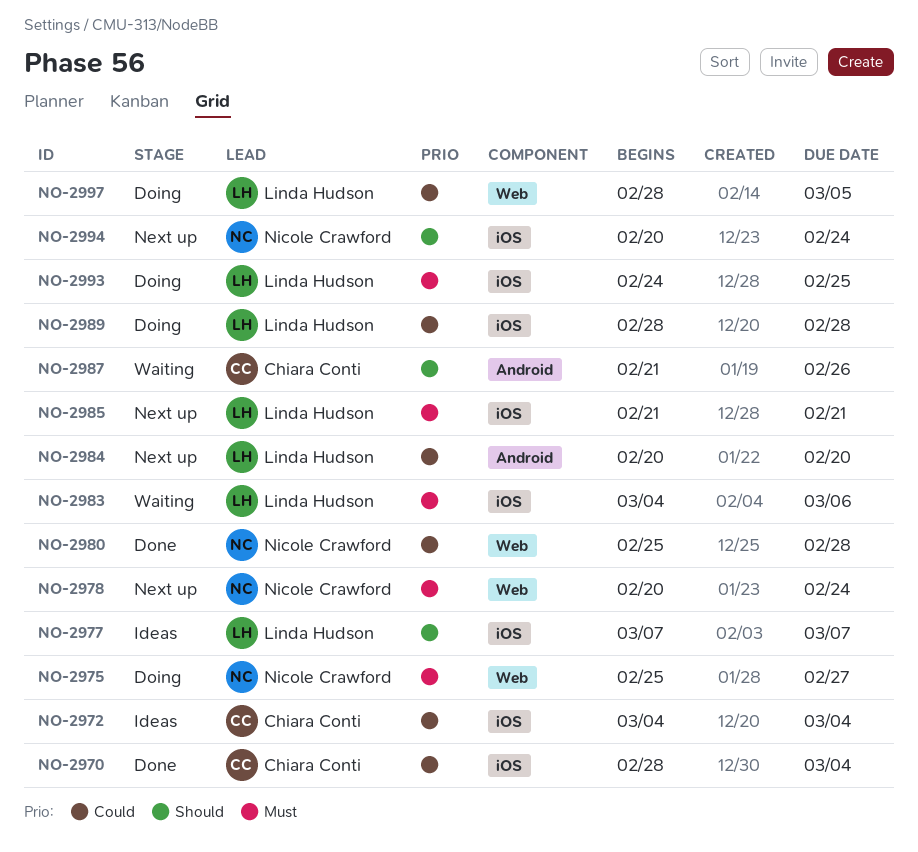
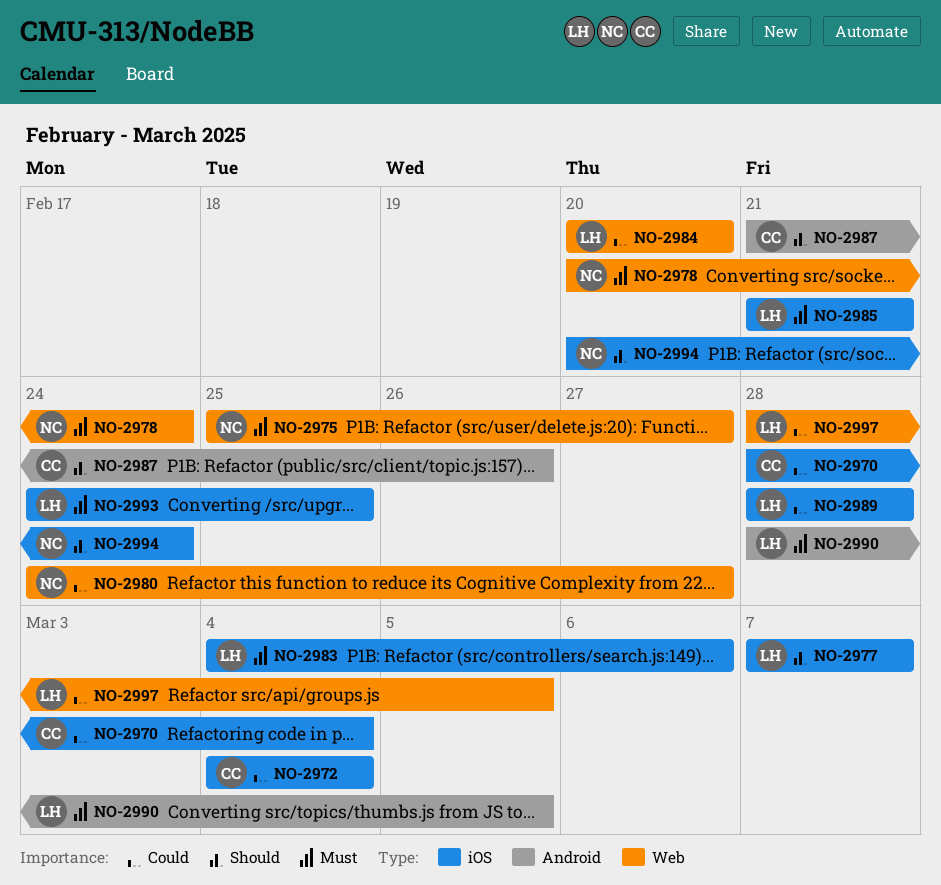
NO-2980, start: Feb 25 -> Feb 24
NO-2980, due: Feb 28 -> Feb 27
NO-2984, label: Android -> Web
NO-2990: none -> present

